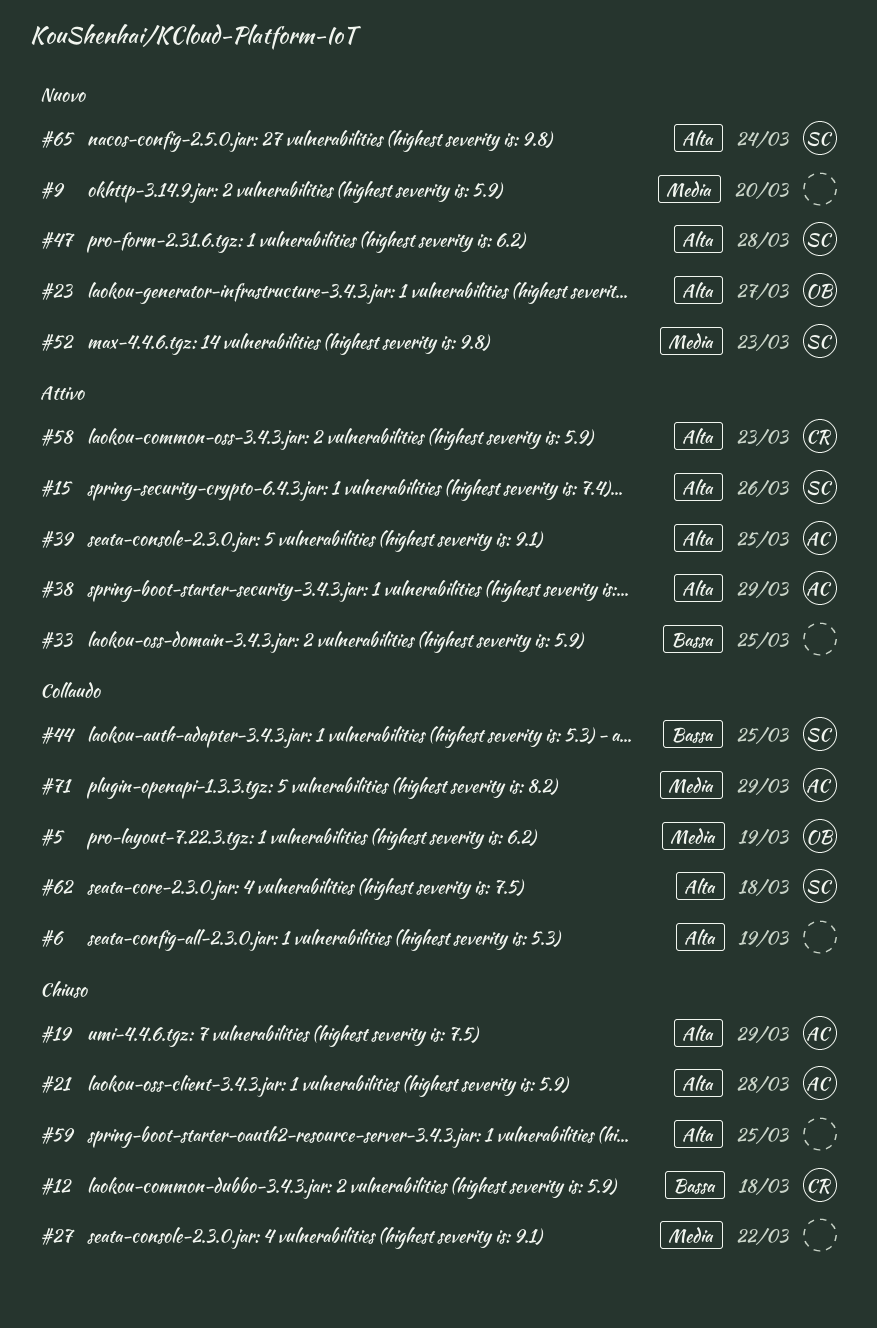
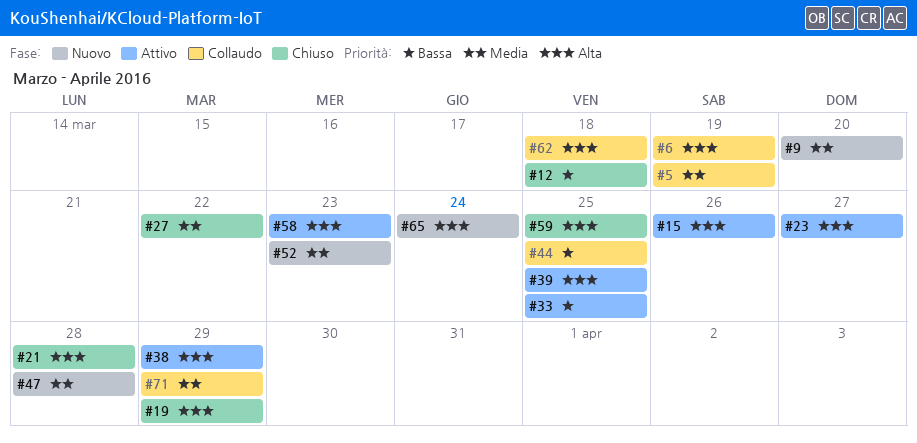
#23, status: Nuovo -> Attivo
#47, priority: Alta -> Media

